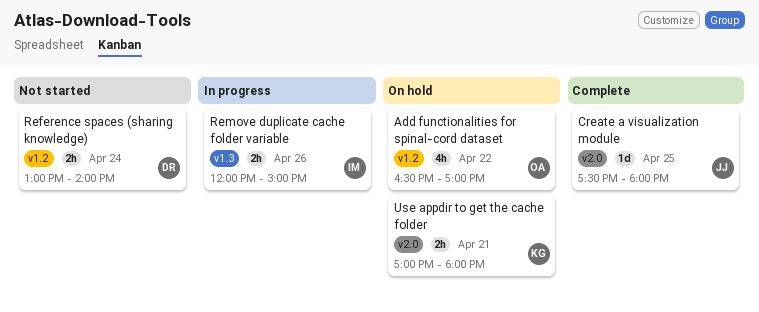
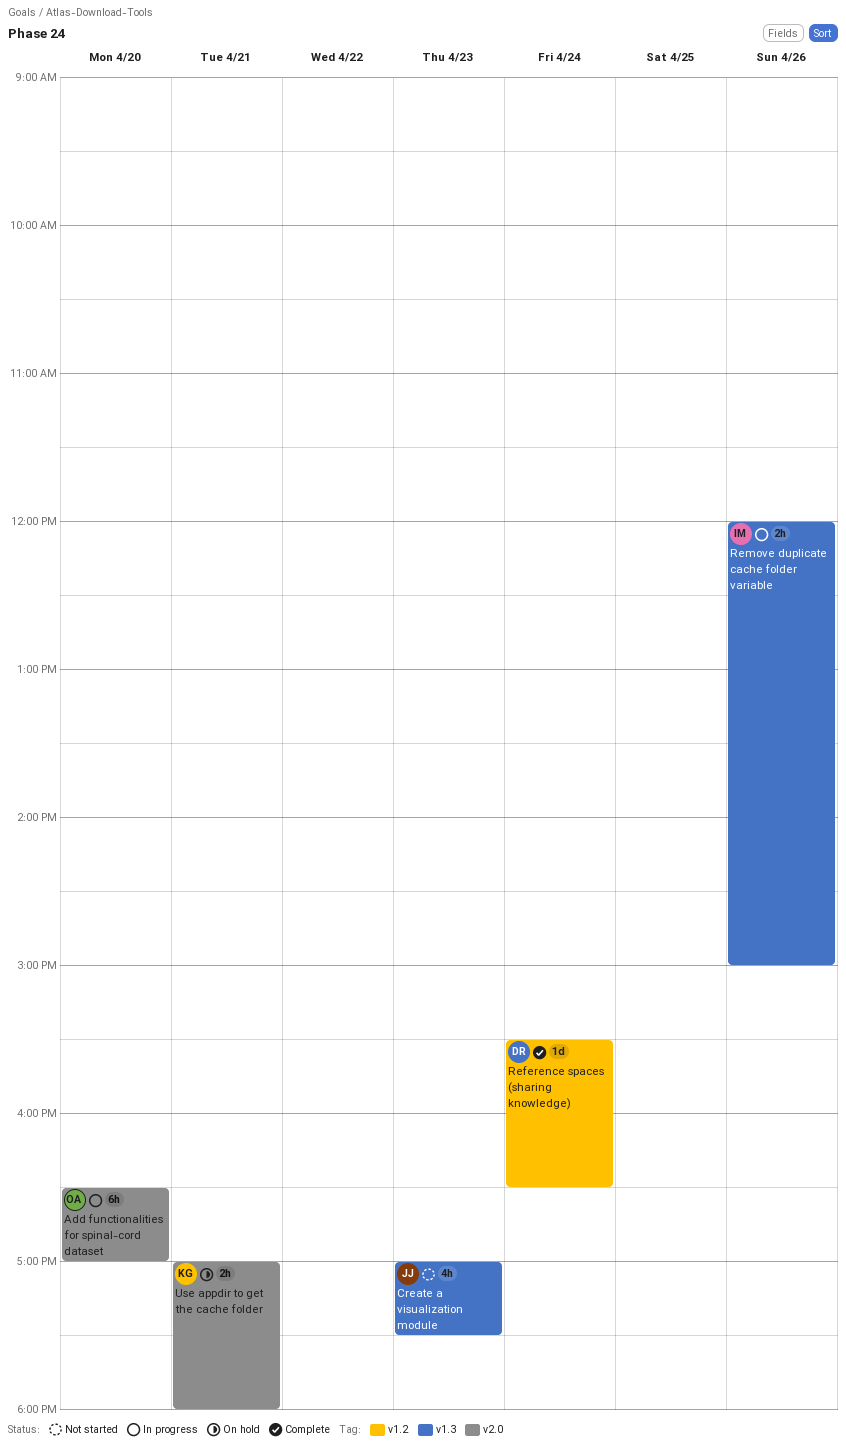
Add functionalities for spinal-cord dataset, status: On hold -> In progress
Add functionalities for spinal-cord dataset, label: v1.2 -> v2.0
Add functionalities for spinal-cord dataset, estimate: 4h -> 6h
Add functionalities for spinal-cord dataset, day: Apr 22 -> Apr 20
Create a visualization module, status: Complete -> Not started
Create a visualization module, label: v2.0 -> v1.3
Create a visualization module, estimate: 1d -> 4h
Create a visualization module, day: Apr 25 -> Apr 23
Create a visualization module, begins: 17:30 -> 17:00
Create a visualization module, ends: 18:00 -> 17:30
Reference spaces (sharing knowledge), status: Not started -> Complete
Reference spaces (sharing knowledge), estimate: 2h -> 1d
Reference spaces (sharing knowledge), begins: 13:00 -> 15:30
Reference spaces (sharing knowledge), ends: 14:00 -> 16:30

